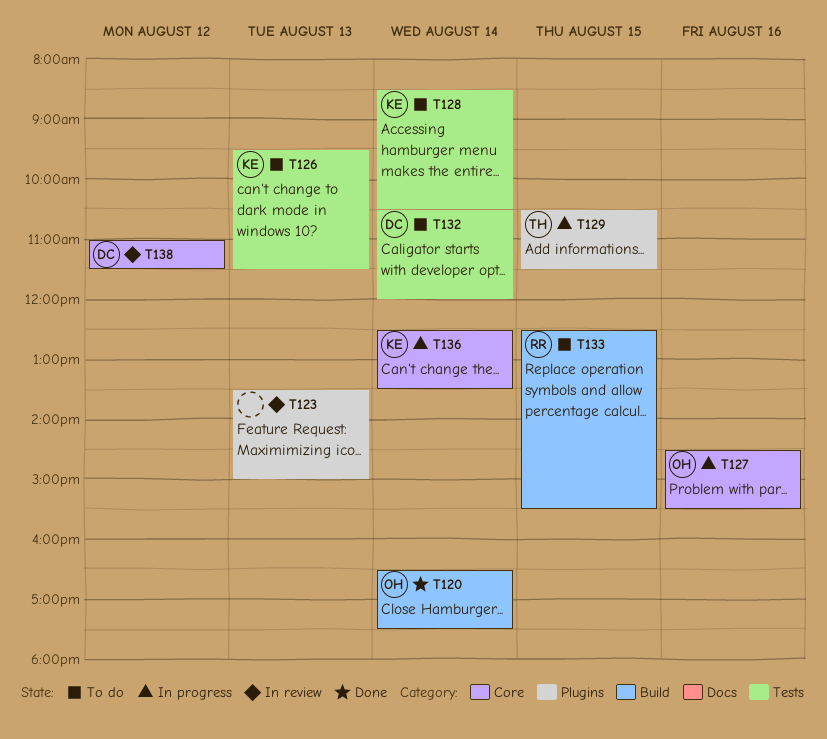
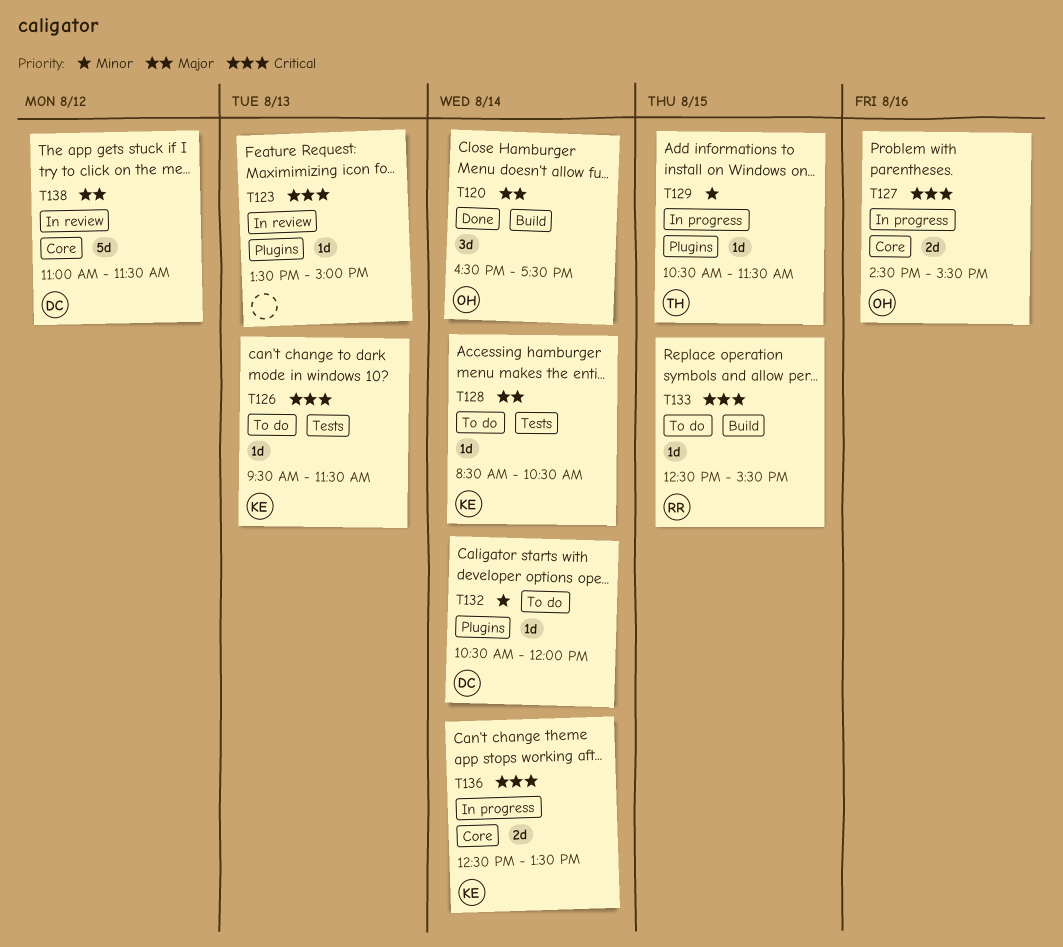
T132, label: Tests -> Plugins

